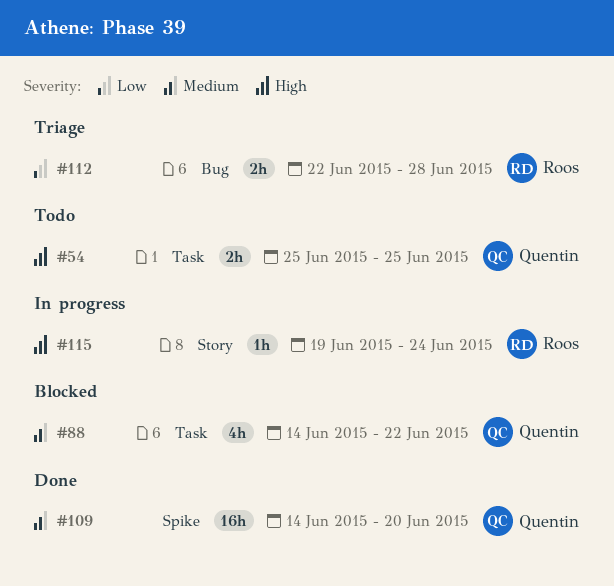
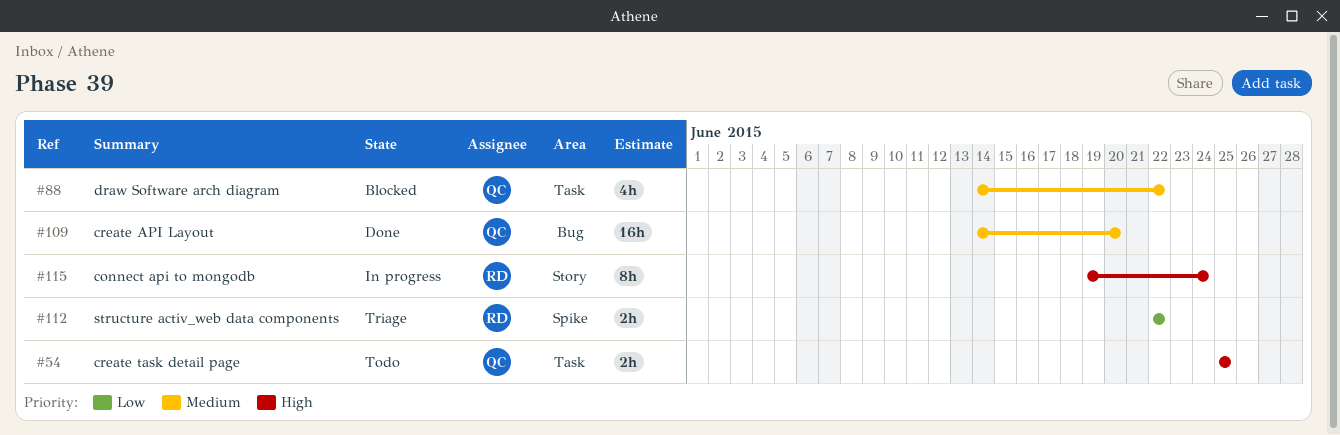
#109, label: Spike -> Bug
#112, label: Bug -> Spike
#112, due: Jun 28 -> Jun 22
#115, estimate: 1h -> 8h

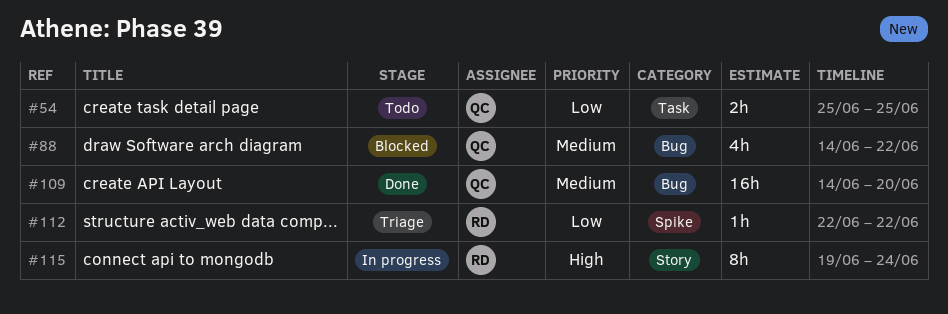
#54, priority: High -> Low
#88, label: Task -> Bug
#112, estimate: 2h -> 1h

